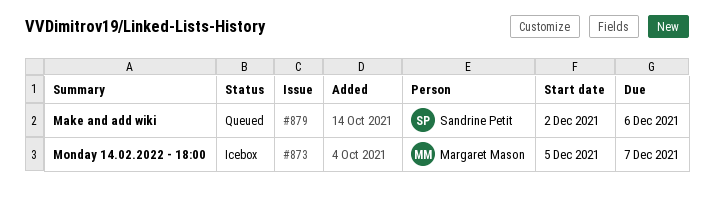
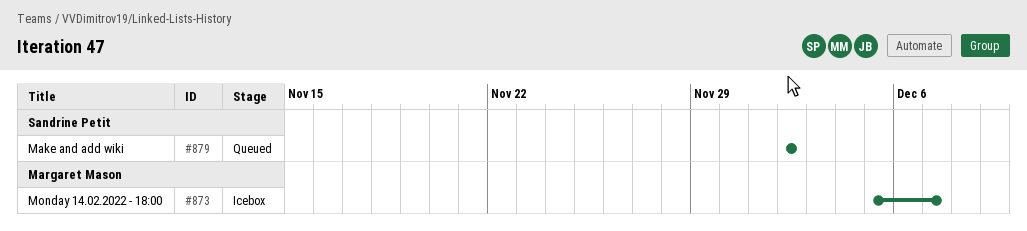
#879, due: Dec 6 -> Dec 2

